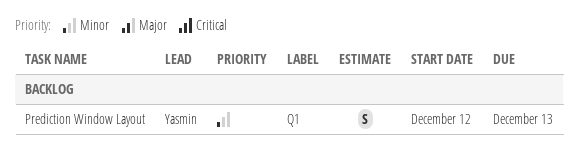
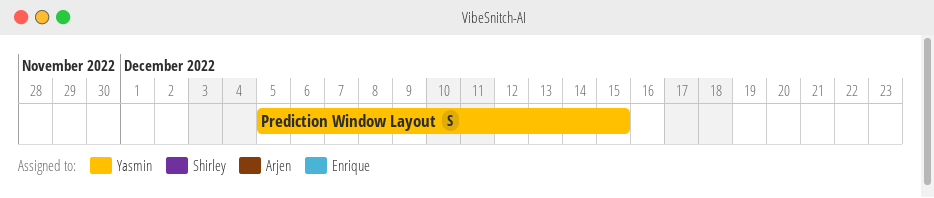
Prediction Window Layout, start: Dec 12 -> Dec 5
Prediction Window Layout, due: Dec 13 -> Dec 15

